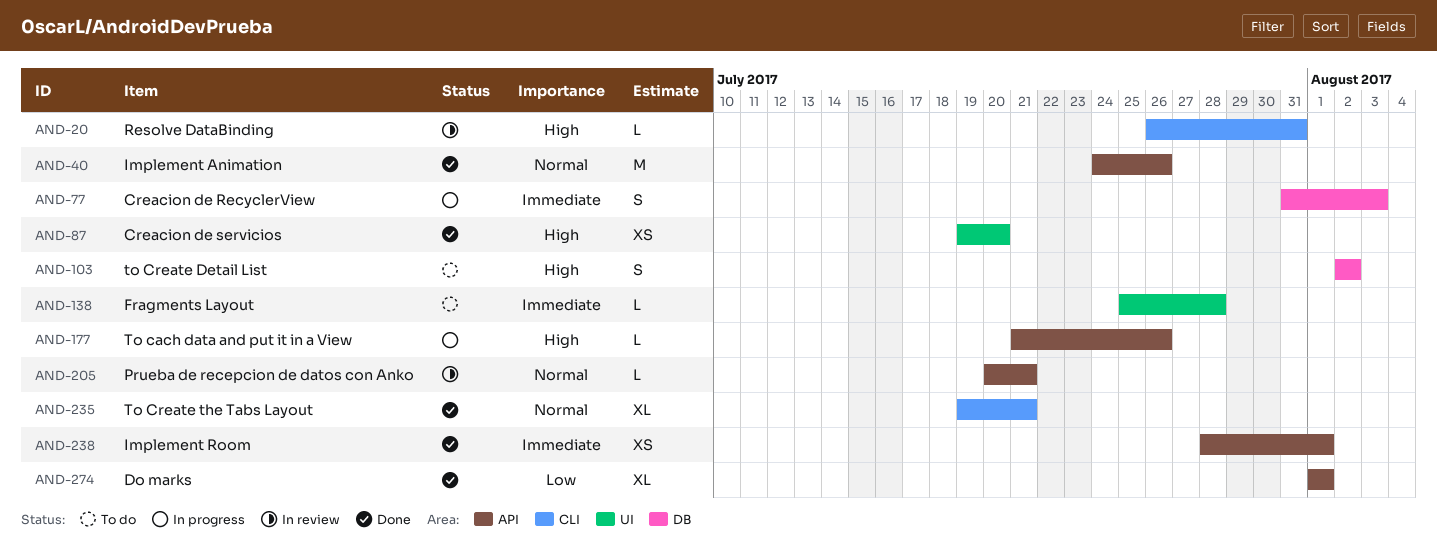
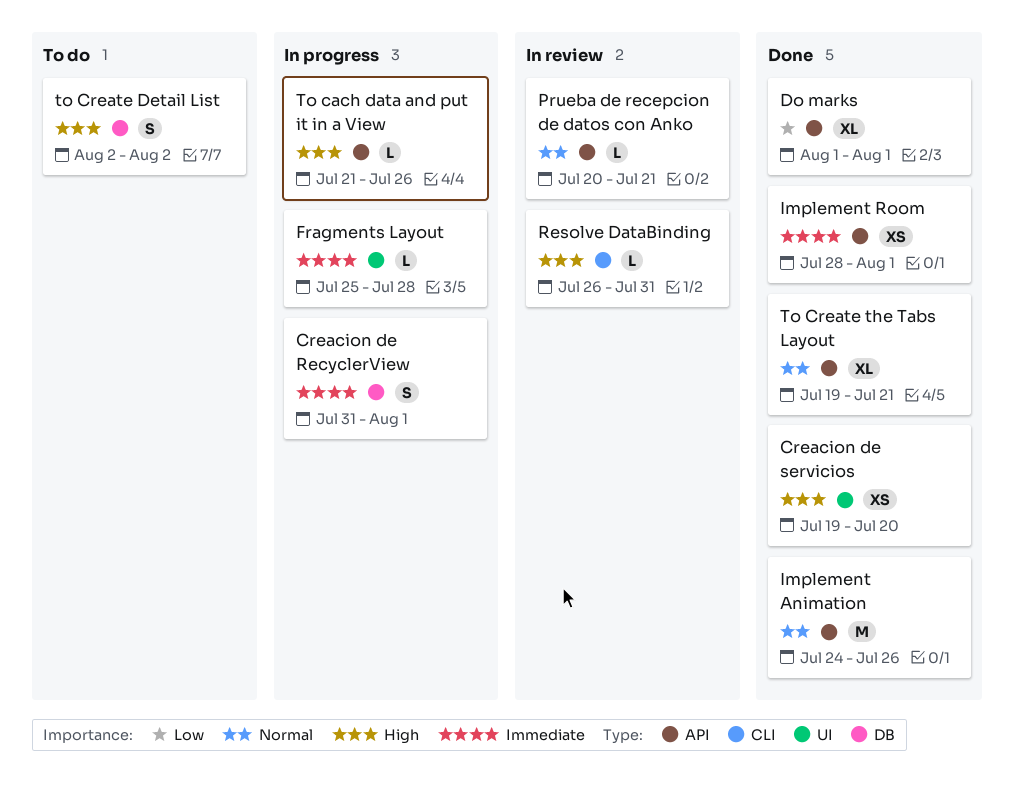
Creacion de RecyclerView, due: Aug 3 -> Aug 1
Fragments Layout, status: To do -> In progress
To Create the Tabs Layout, label: CLI -> API

